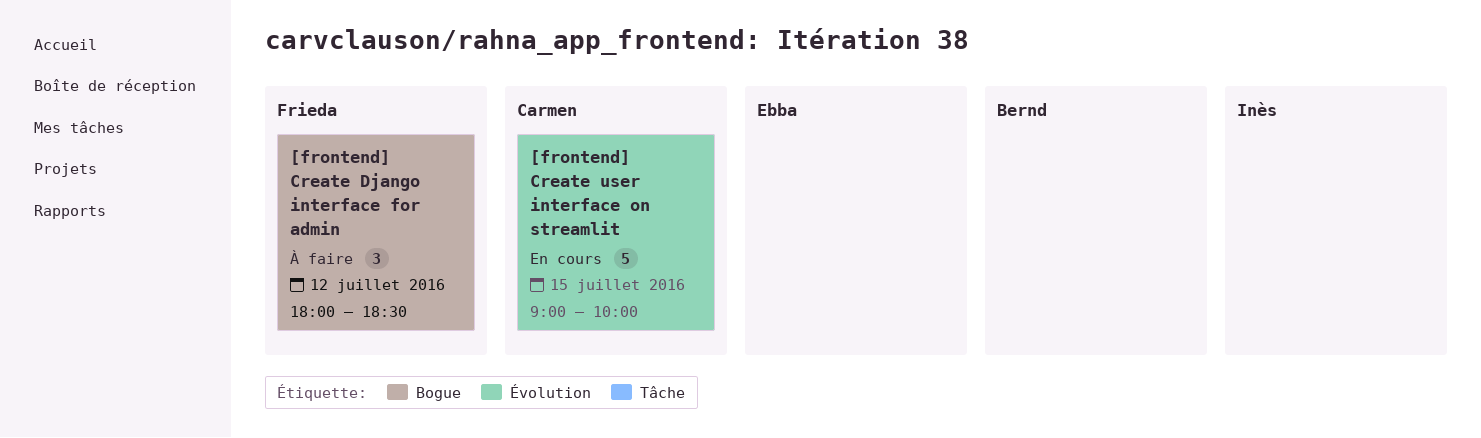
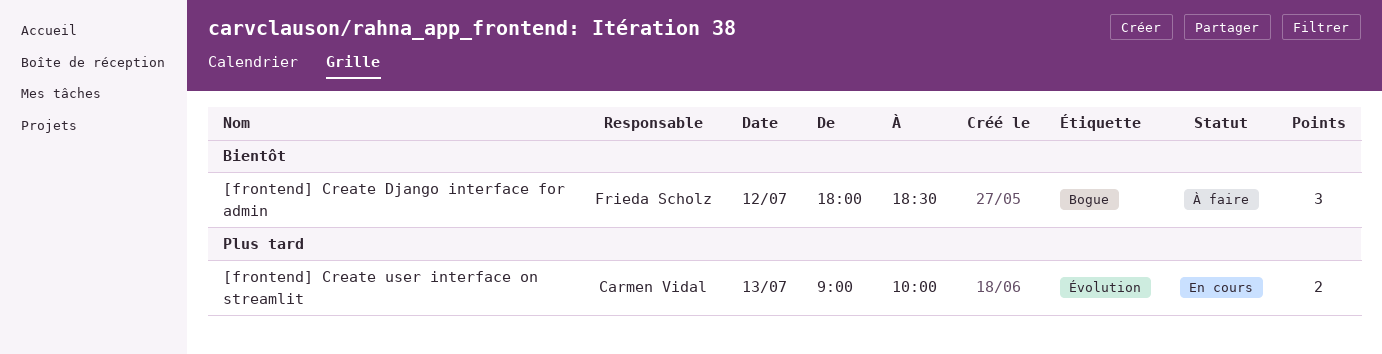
[frontend] Create user interface on streamlit, estimate: 5 -> 2
[frontend] Create user interface on streamlit, day: Jul 15 -> Jul 13

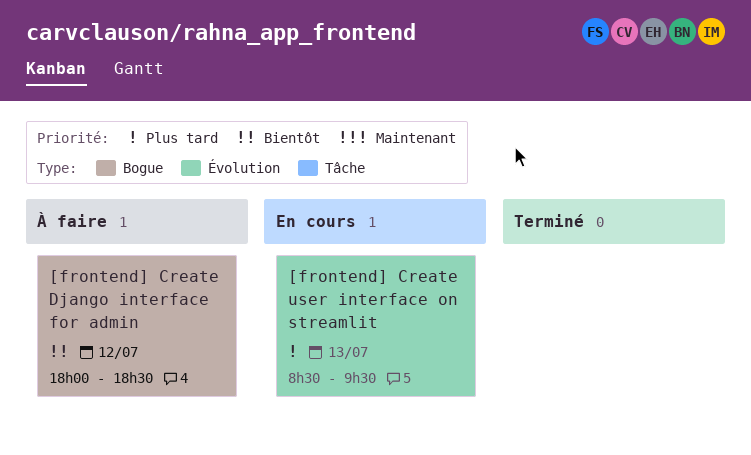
[frontend] Create user interface on streamlit, begins: 09:00 -> 08:30
[frontend] Create user interface on streamlit, ends: 10:00 -> 09:30

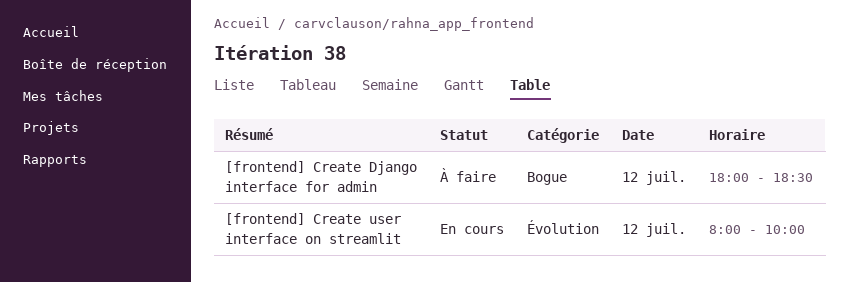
[frontend] Create user interface on streamlit, day: Jul 13 -> Jul 12
[frontend] Create user interface on streamlit, begins: 08:30 -> 08:00
[frontend] Create user interface on streamlit, ends: 09:30 -> 10:00

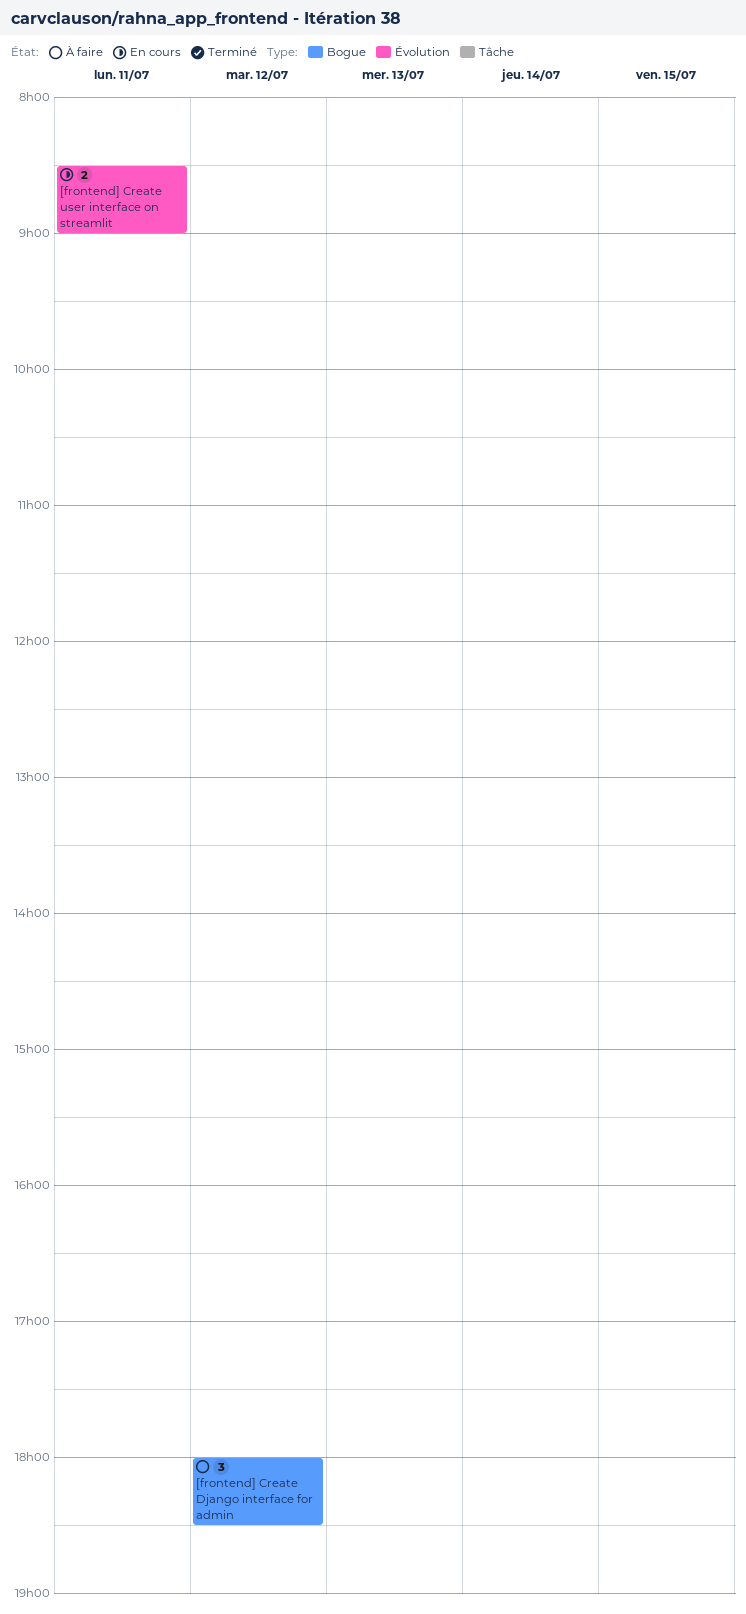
[frontend] Create user interface on streamlit, day: Jul 12 -> Jul 11
[frontend] Create user interface on streamlit, begins: 08:00 -> 08:30
[frontend] Create user interface on streamlit, ends: 10:00 -> 09:00

